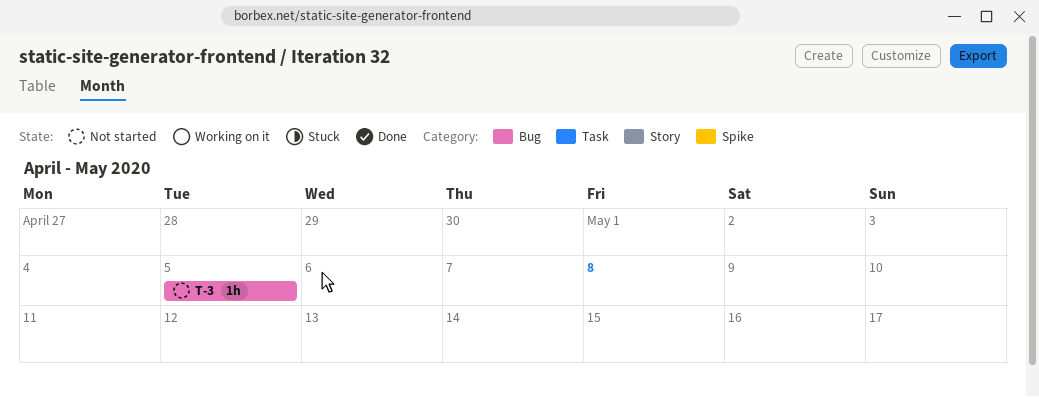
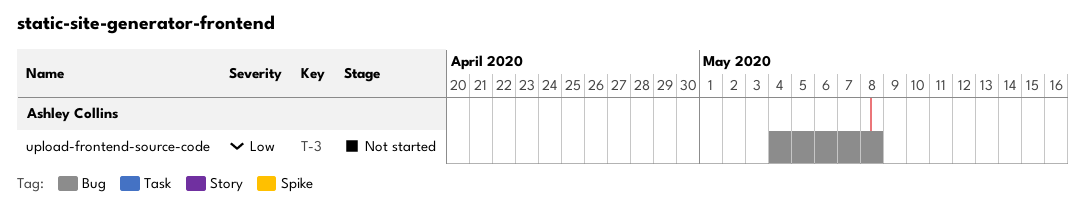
T-3, start: May 5 -> May 4
T-3, due: May 5 -> May 8

